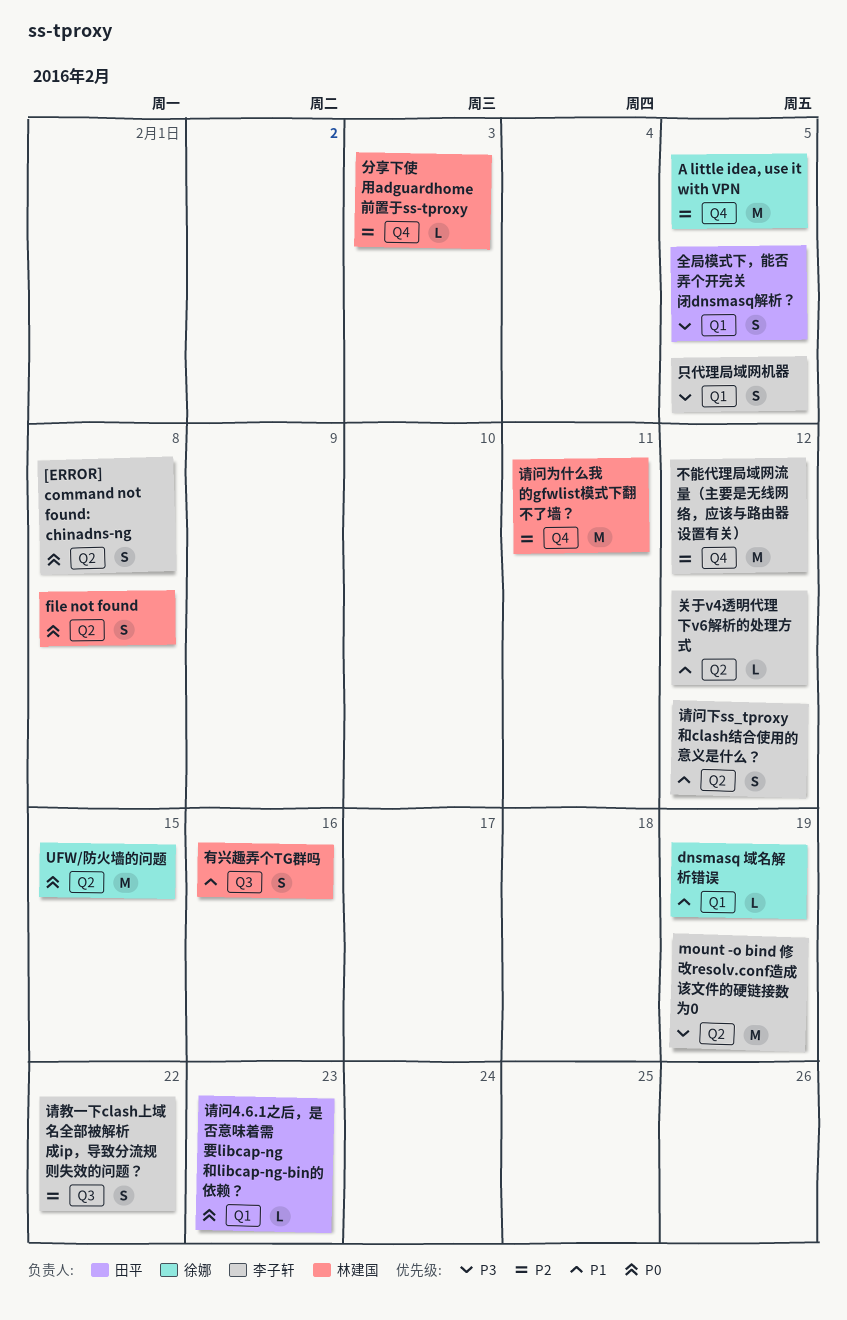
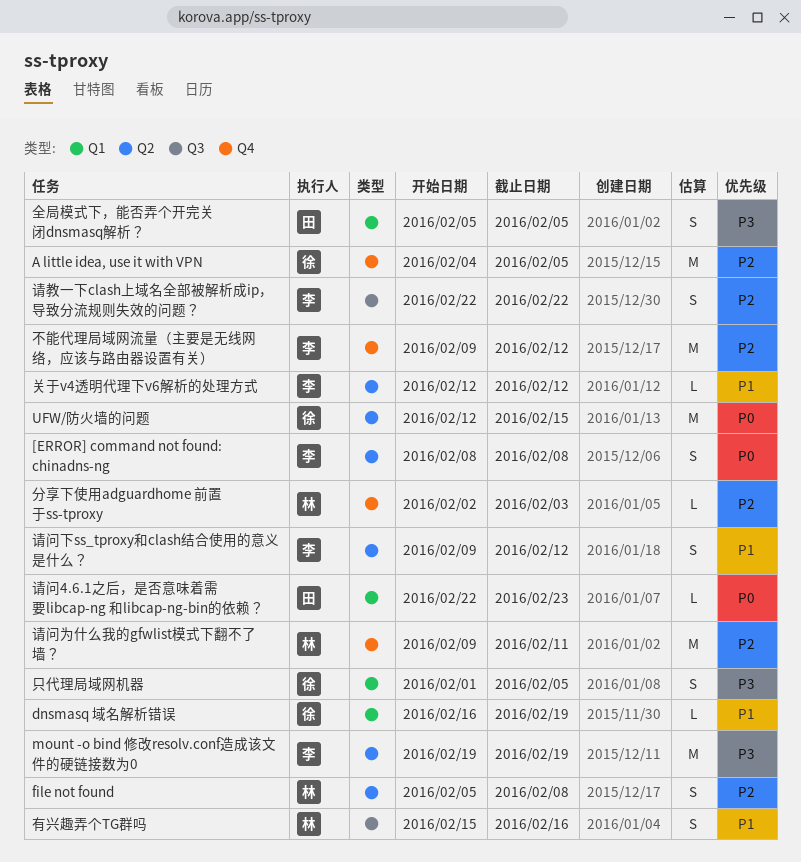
file not found, priority: P0 -> P2
只代理局域网机器, owner: 李子轩 -> 徐娜

